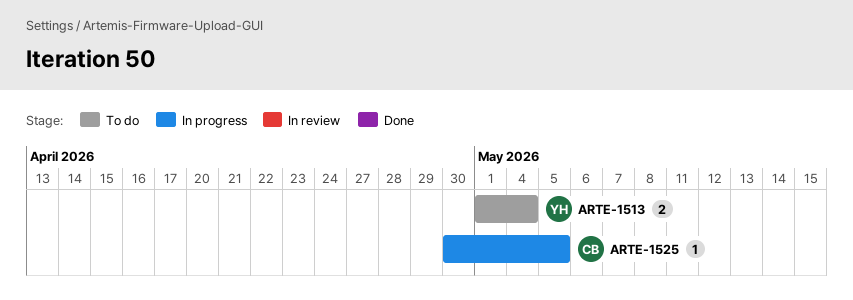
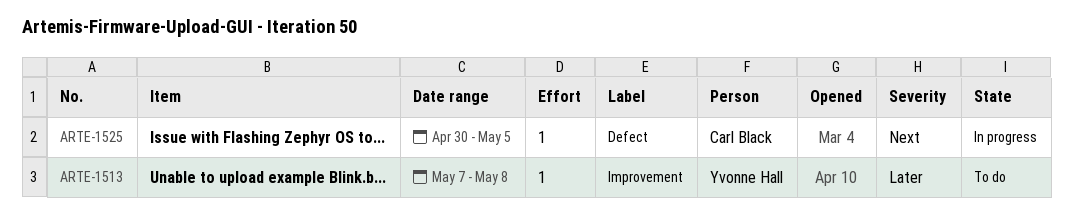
ARTE-1513, estimate: 2 -> 1
ARTE-1513, start: May 1 -> May 7
ARTE-1513, due: May 4 -> May 8

